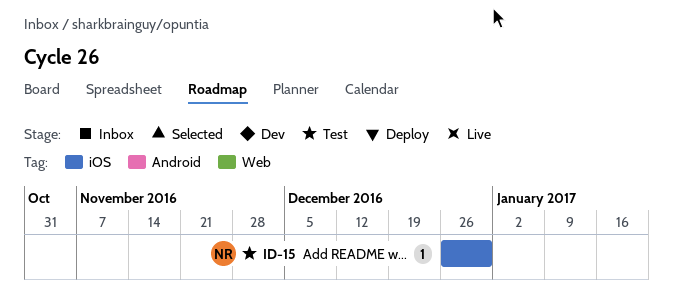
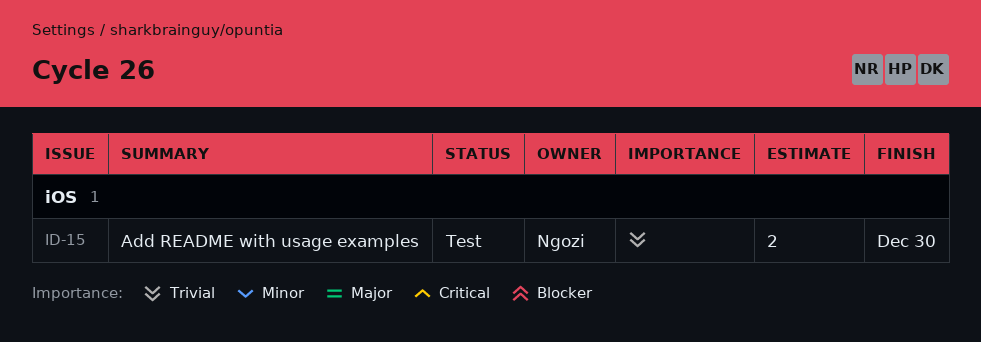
ID-15, estimate: 1 -> 2

